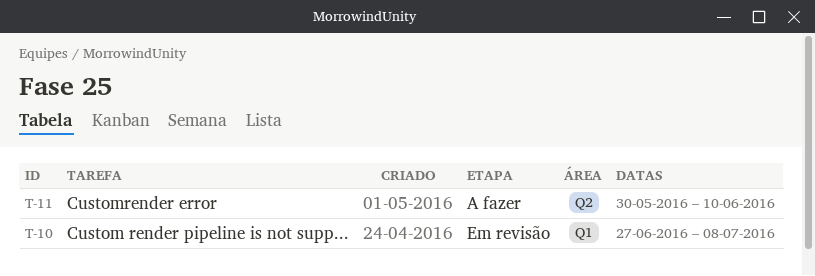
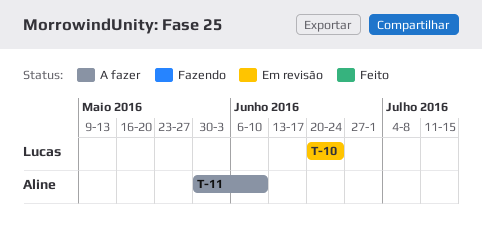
T-10, start: Jun 27 -> Jun 20
T-10, due: Jul 8 -> Jun 24

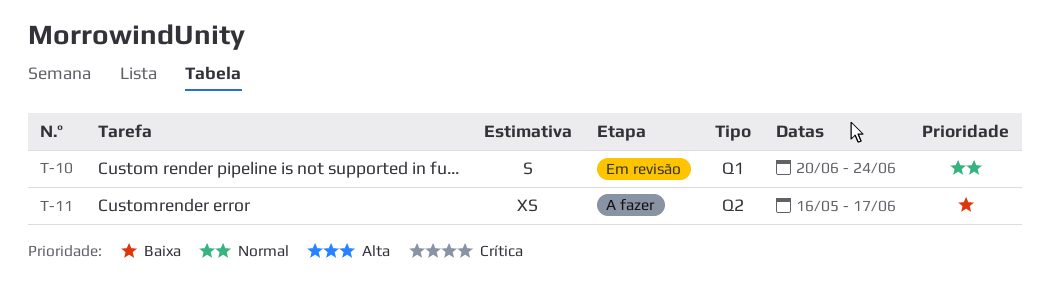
T-11, start: May 30 -> May 16
T-11, due: Jun 10 -> Jun 17

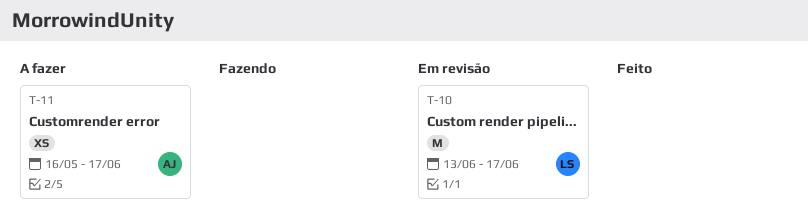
T-10, estimate: S -> M
T-10, start: Jun 20 -> Jun 13
T-10, due: Jun 24 -> Jun 17

